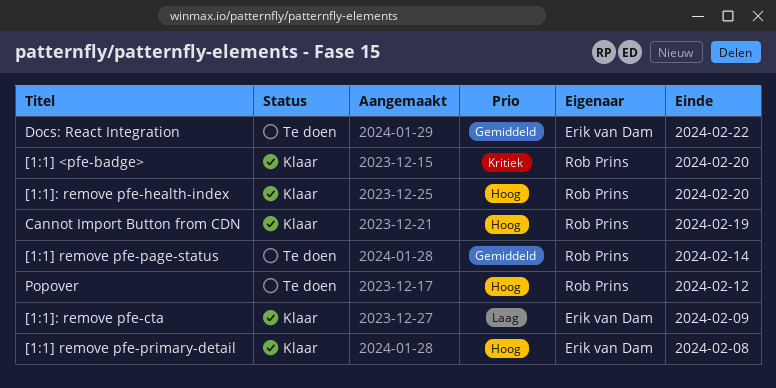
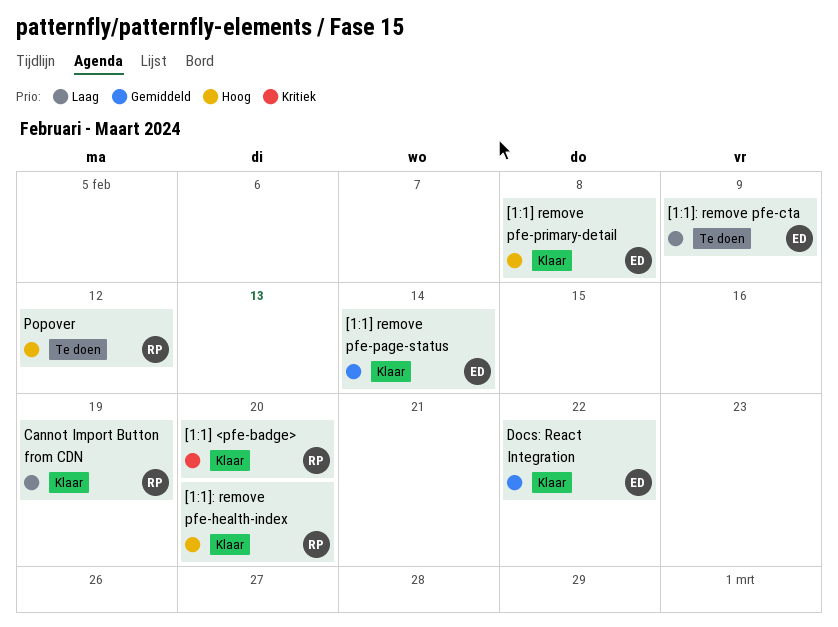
[1:1] remove pfe-page-status, status: Te doen -> Klaar
[1:1] remove pfe-page-status, owner: Rob Prins -> Erik van Dam
[1:1]: remove pfe-cta, status: Klaar -> Te doen
Cannot Import Button from CDN, priority: Hoog -> Laag
Docs: React Integration, status: Te doen -> Klaar

